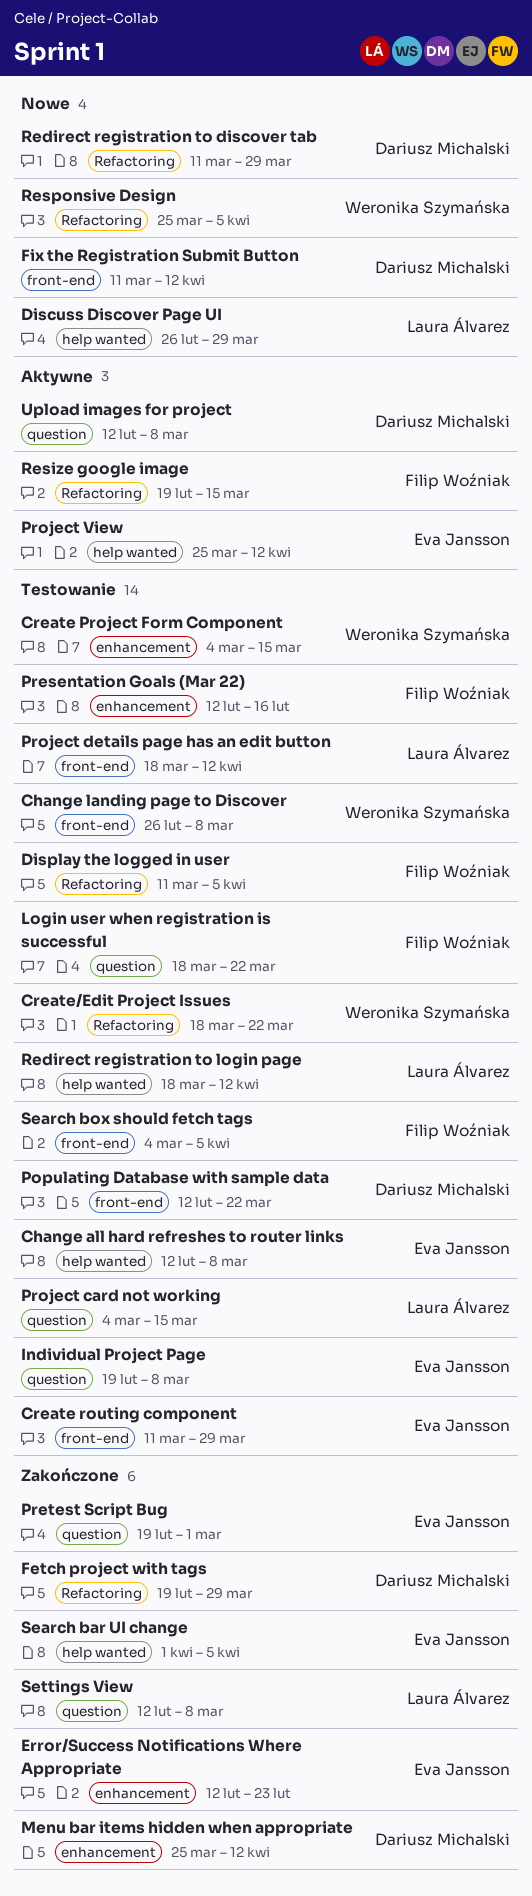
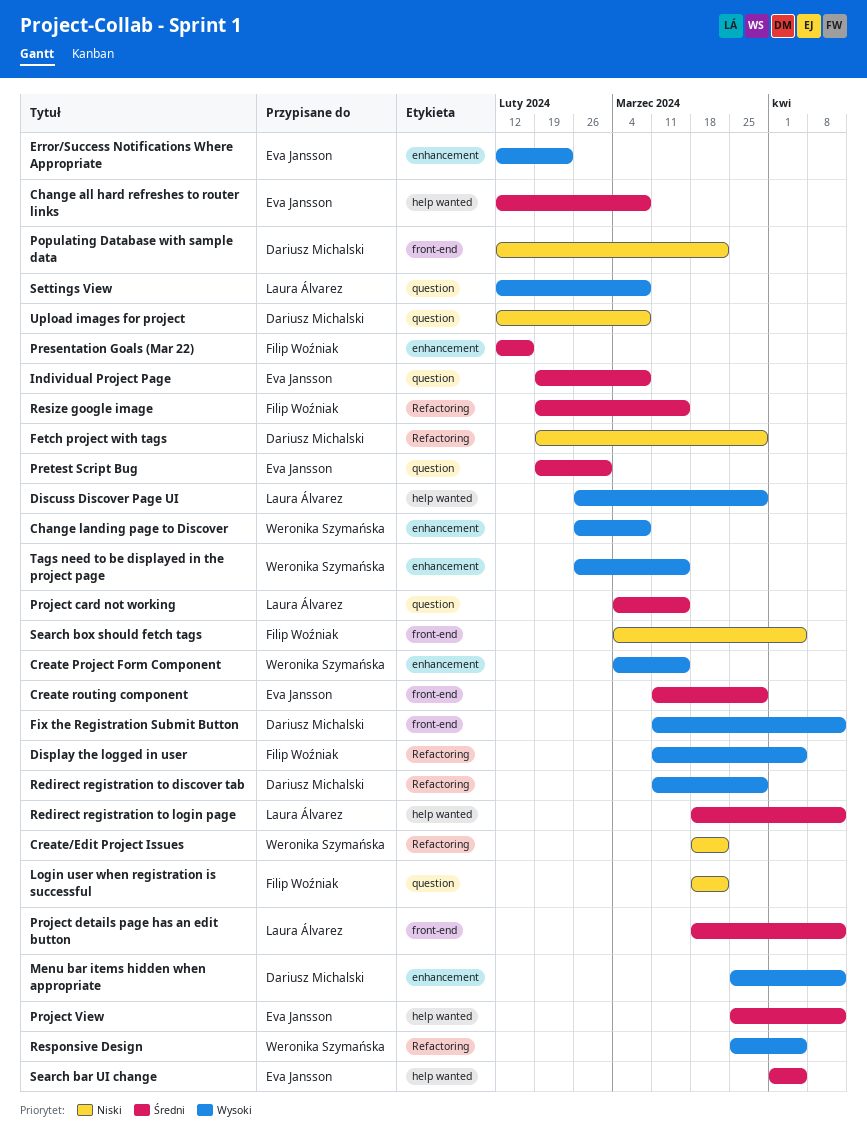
Change landing page to Discover, label: front-end -> enhancement
Tags need to be displayed in the project page: none -> present

